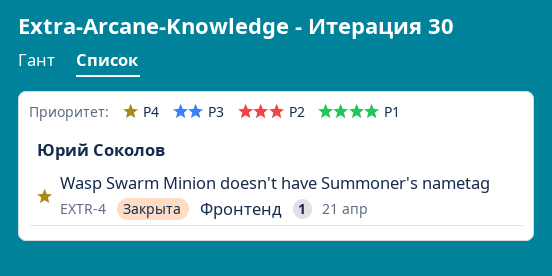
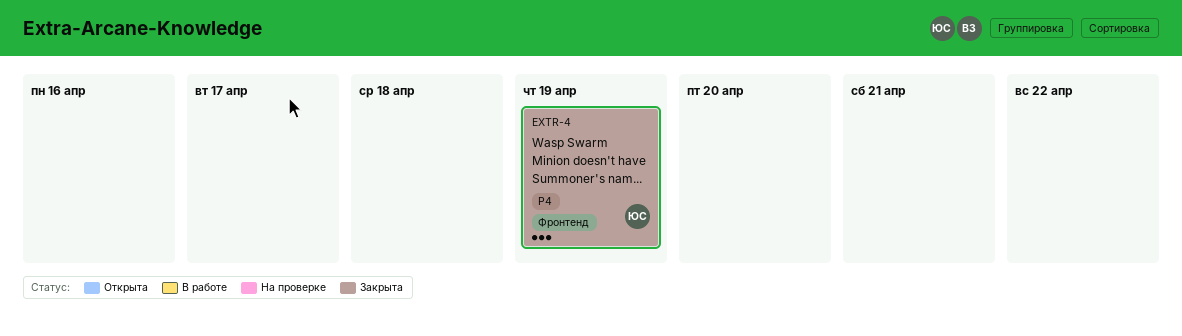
EXTR-4, estimate: 1 -> 3
EXTR-4, due: Apr 21 -> Apr 19

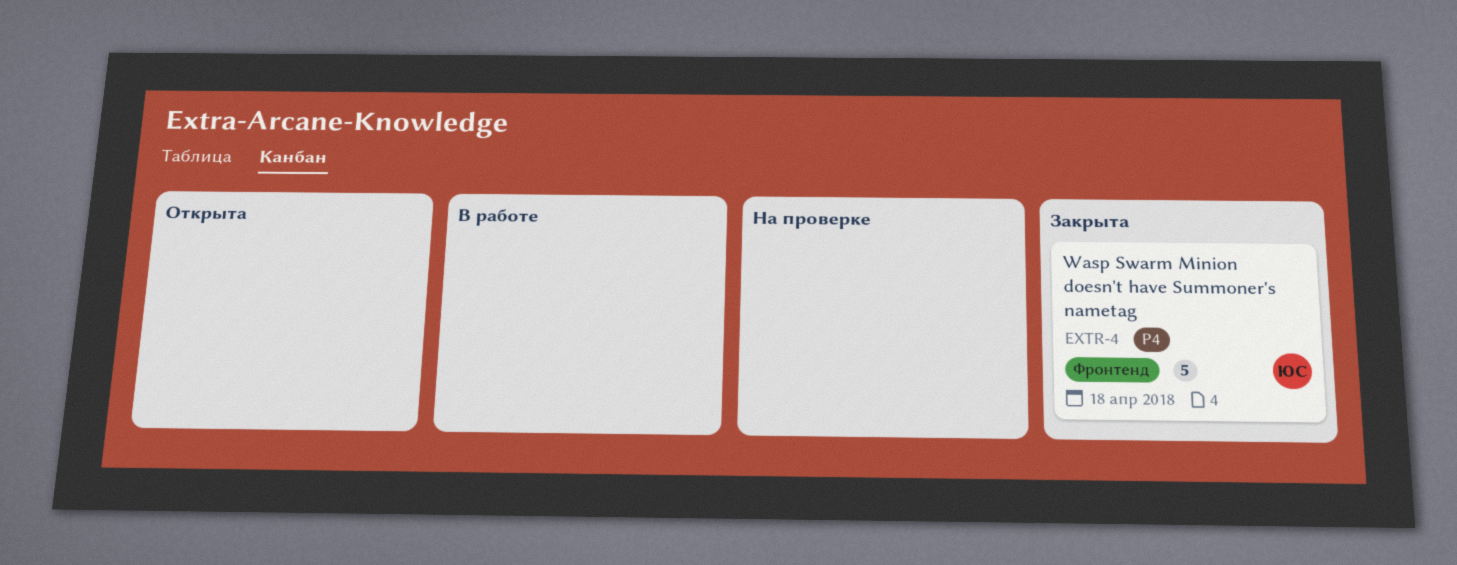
EXTR-4, estimate: 3 -> 5
EXTR-4, due: Apr 19 -> Apr 18

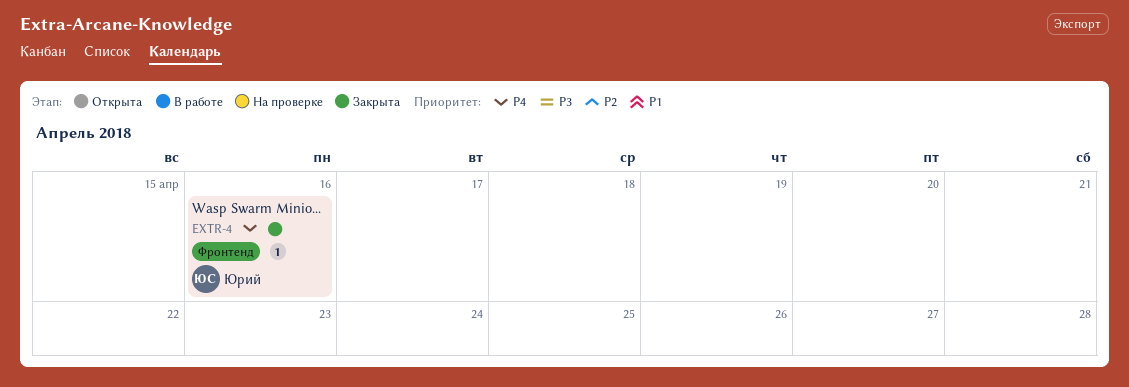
EXTR-4, estimate: 5 -> 1
EXTR-4, due: Apr 18 -> Apr 16

